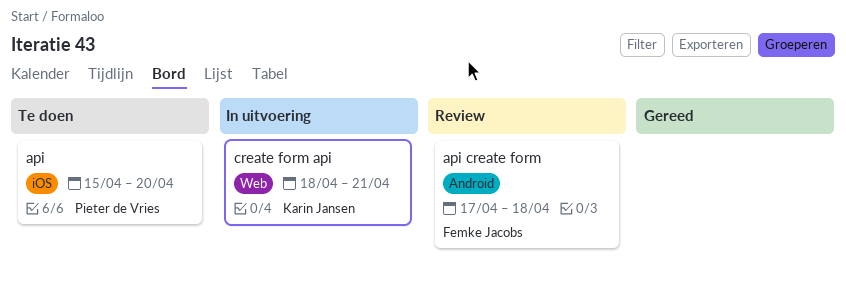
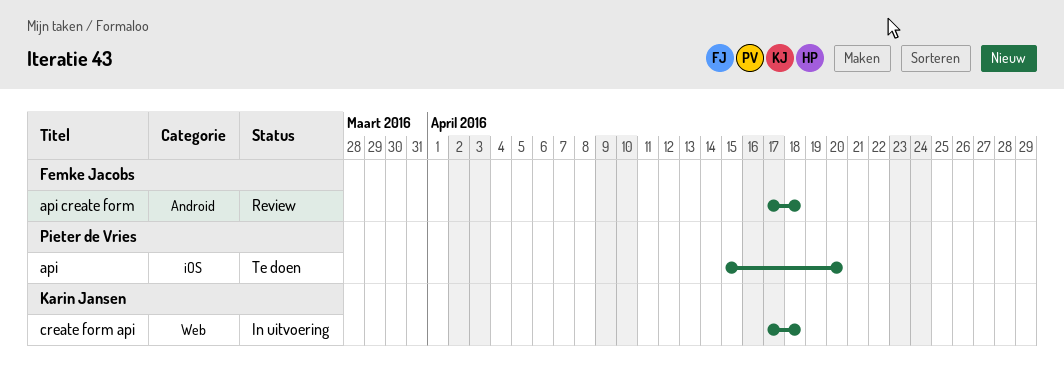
create form api, start: Apr 18 -> Apr 17
create form api, due: Apr 21 -> Apr 18

